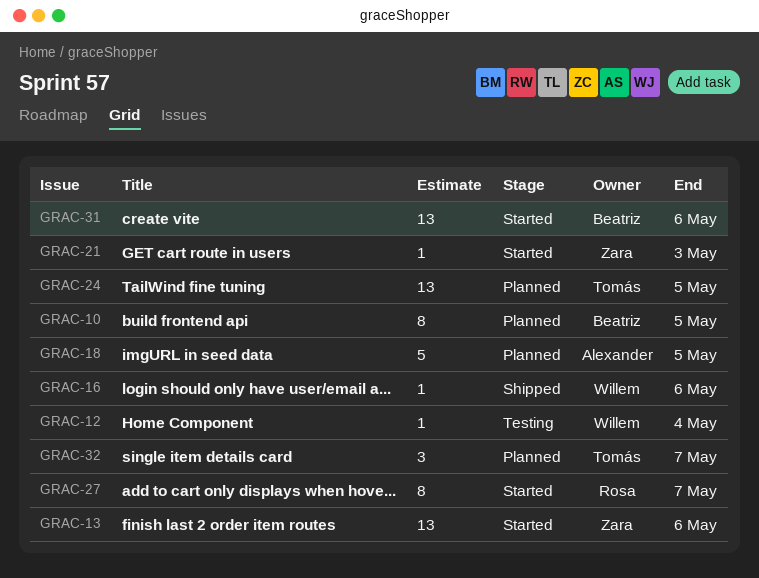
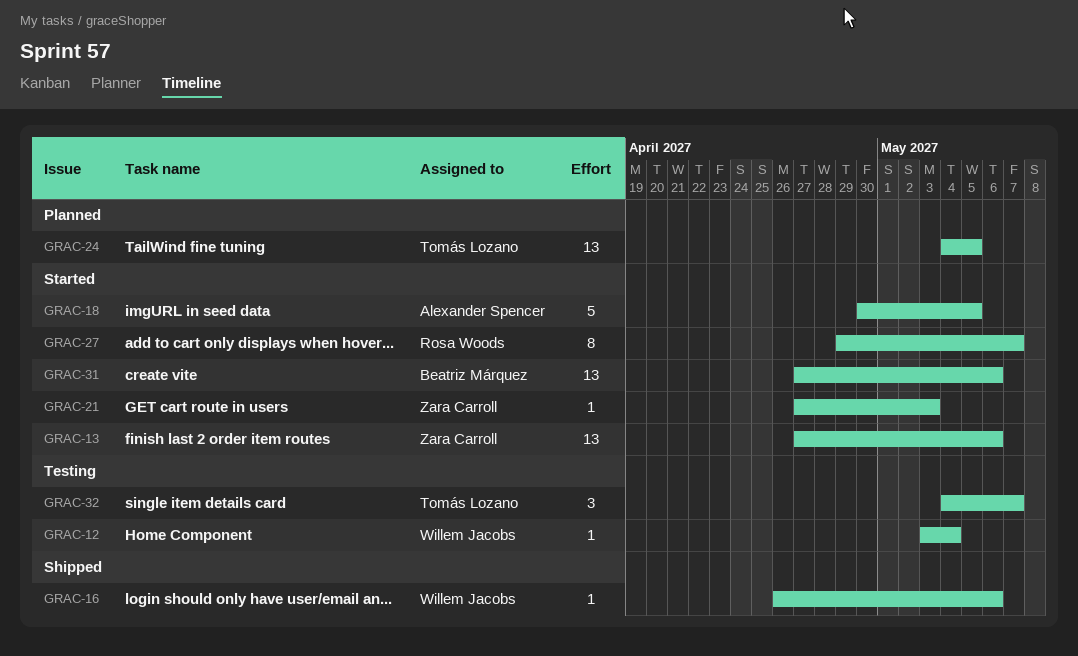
GRAC-10: present -> none
GRAC-18, status: Planned -> Started
GRAC-32, status: Planned -> Testing

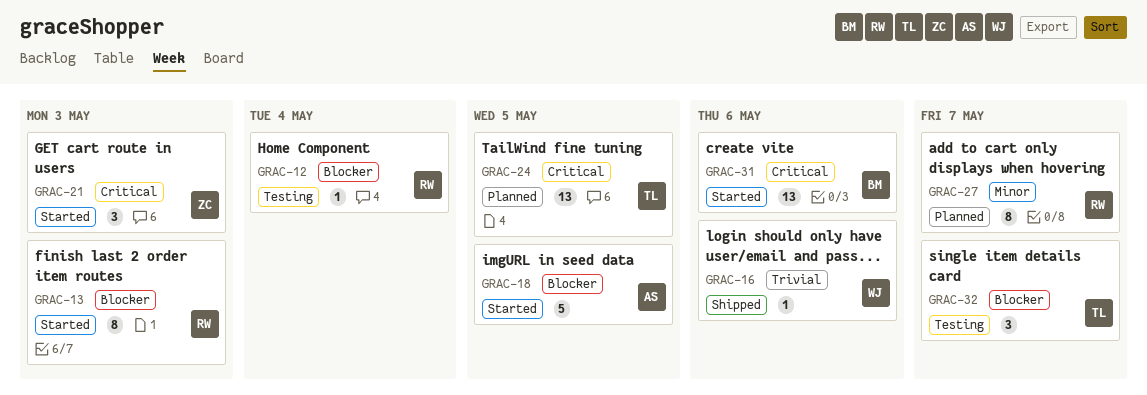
GRAC-12, owner: Willem Jacobs -> Rosa Woods
GRAC-13, owner: Zara Carroll -> Rosa Woods
GRAC-13, estimate: 13 -> 8
GRAC-13, due: May 6 -> May 3
GRAC-21, estimate: 1 -> 3
GRAC-27, status: Started -> Planned

